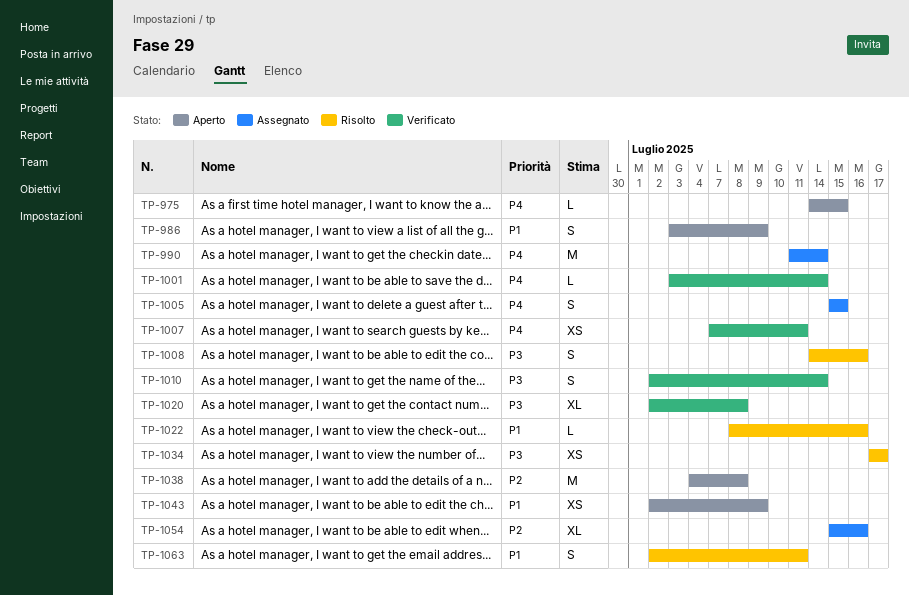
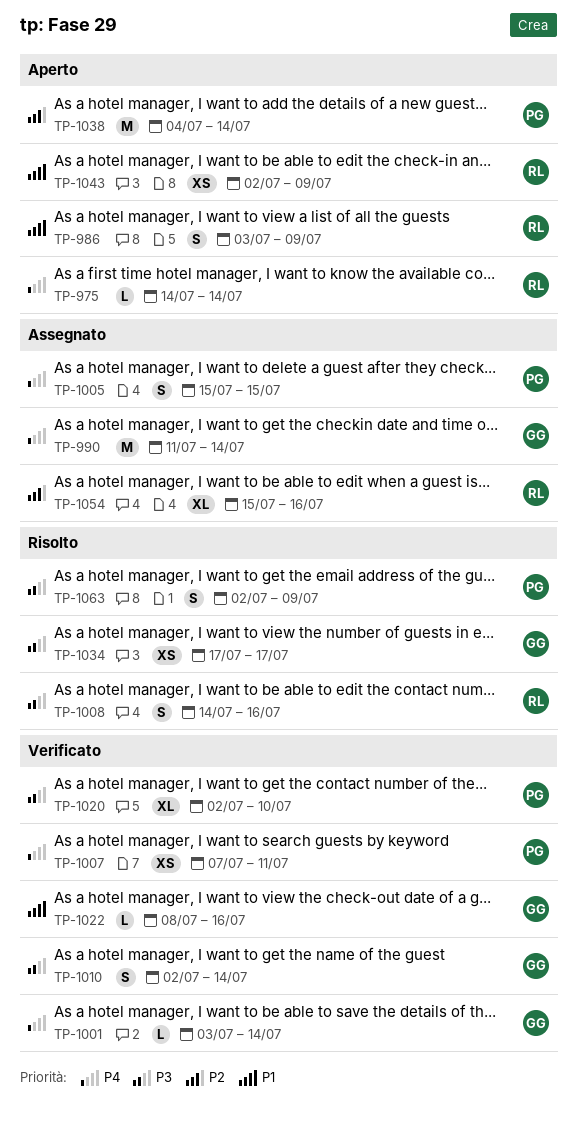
TP-975, due: Jul 15 -> Jul 14
TP-1020, due: Jul 8 -> Jul 10
TP-1022, status: Risolto -> Verificato
TP-1038, due: Jul 8 -> Jul 14
TP-1063, priority: P1 -> P3
TP-1063, due: Jul 11 -> Jul 9

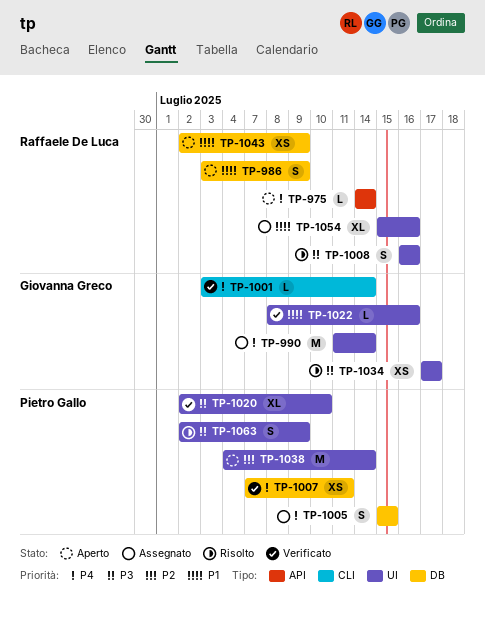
TP-1008, start: Jul 14 -> Jul 16
TP-1010: present -> none
TP-1054, priority: P2 -> P1

